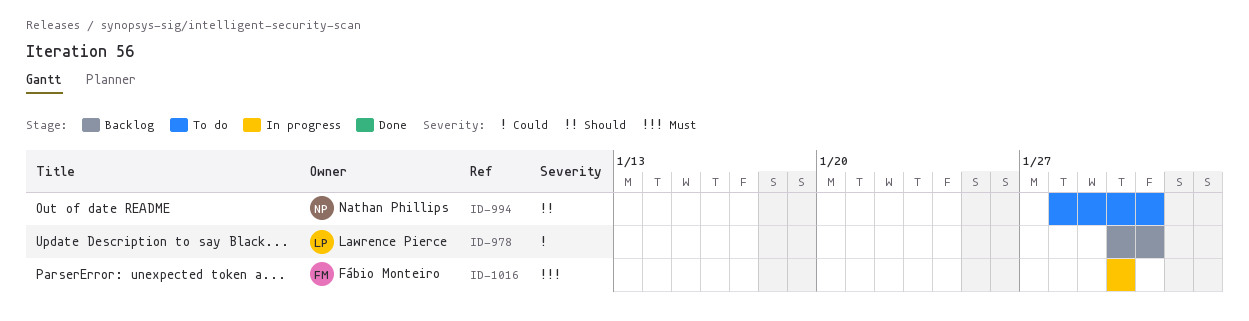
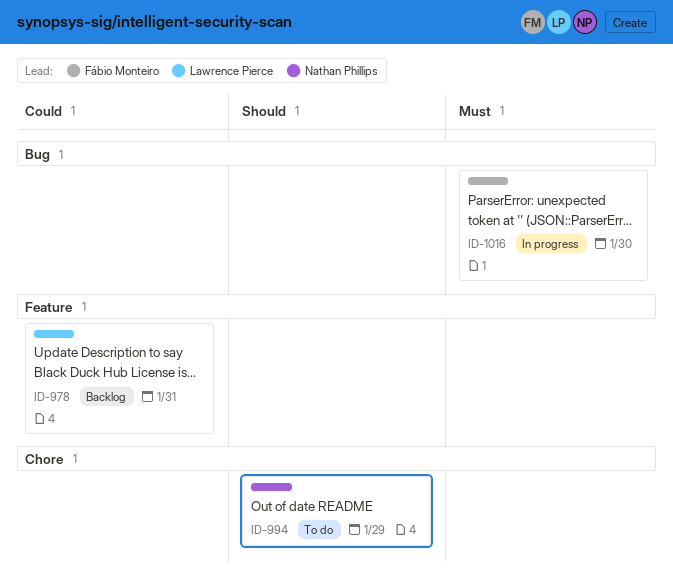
ID-994, due: Jan 31 -> Jan 29

